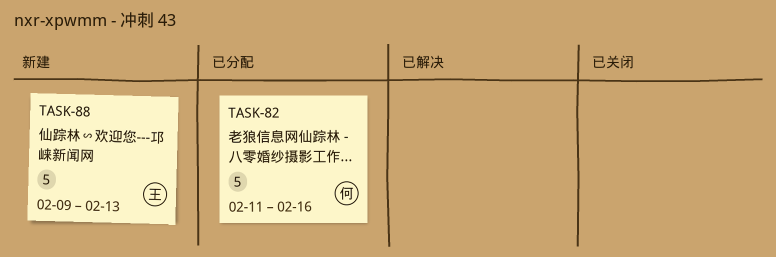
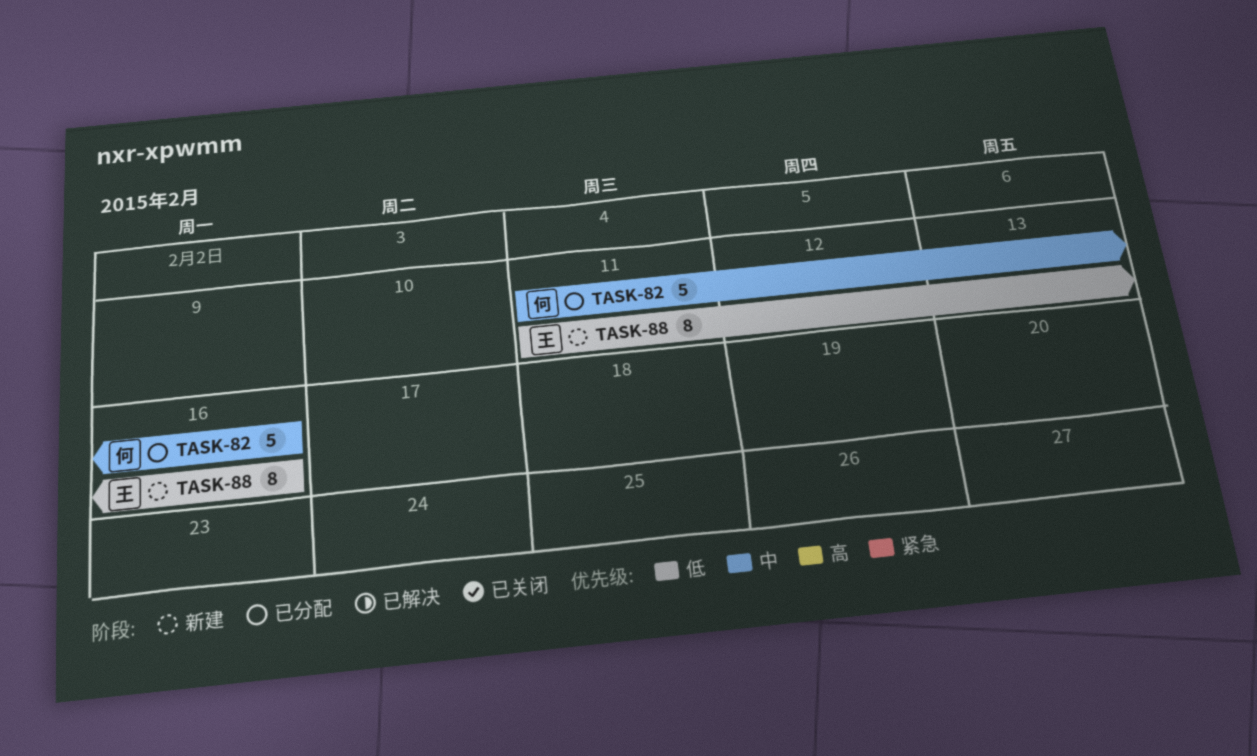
TASK-88, estimate: 5 -> 8
TASK-88, start: Feb 9 -> Feb 11
TASK-88, due: Feb 13 -> Feb 16

